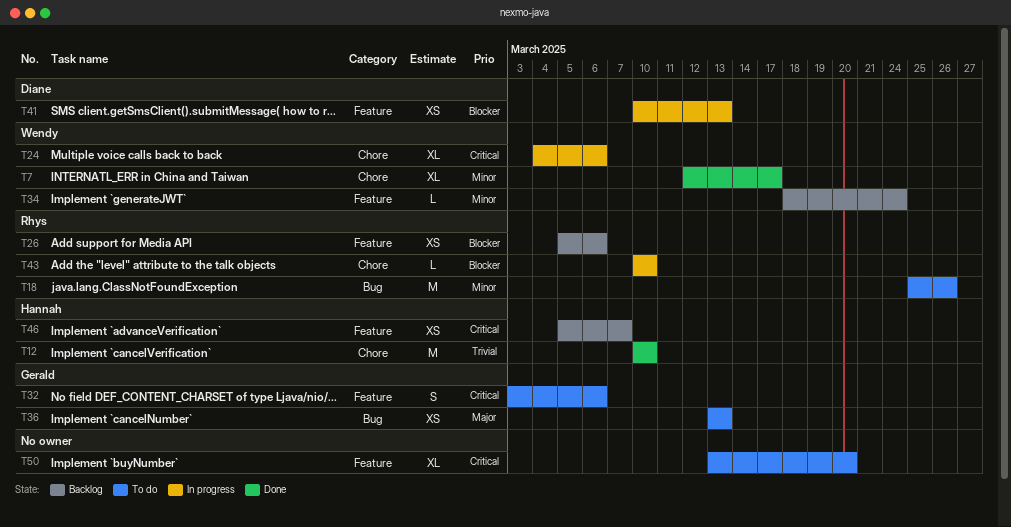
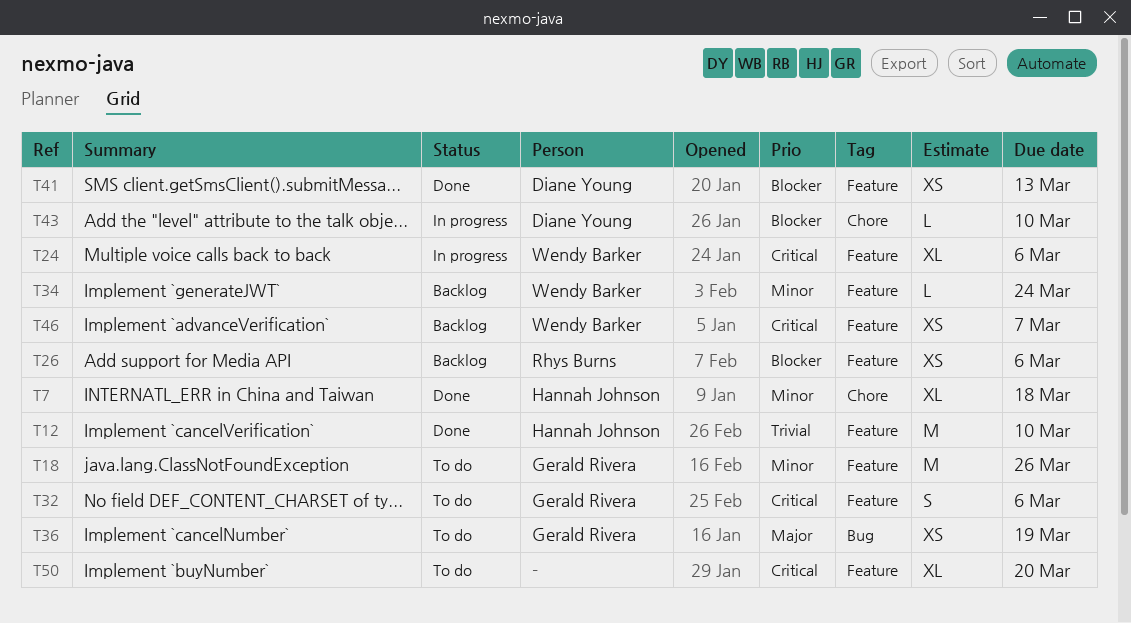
T7, owner: Wendy Barker -> Hannah Johnson
T7, due: Mar 17 -> Mar 18
T12, label: Chore -> Feature
T18, owner: Rhys Burns -> Gerald Rivera
T18, label: Bug -> Feature
T24, label: Chore -> Feature
T36, due: Mar 13 -> Mar 19
T41, status: In progress -> Done
T43, owner: Rhys Burns -> Diane Young
T46, owner: Hannah Johnson -> Wendy Barker

